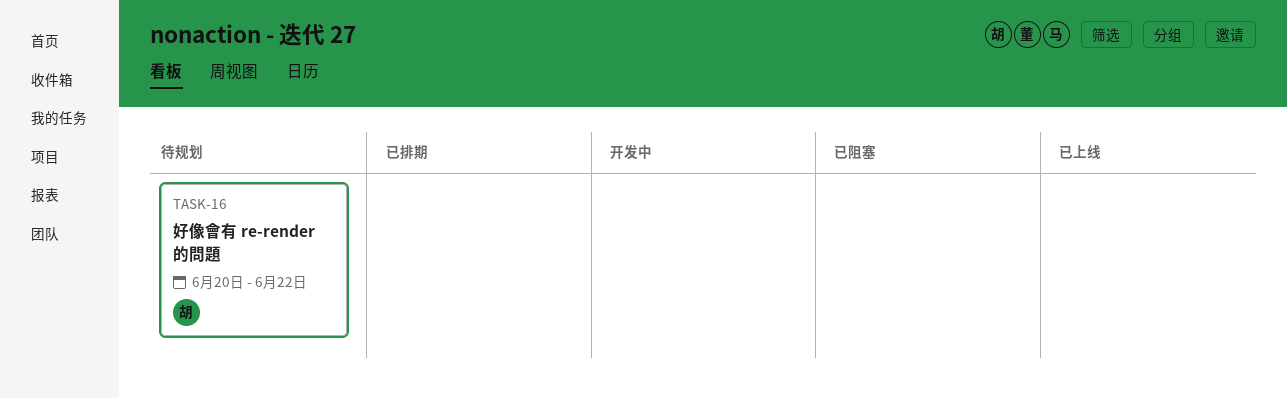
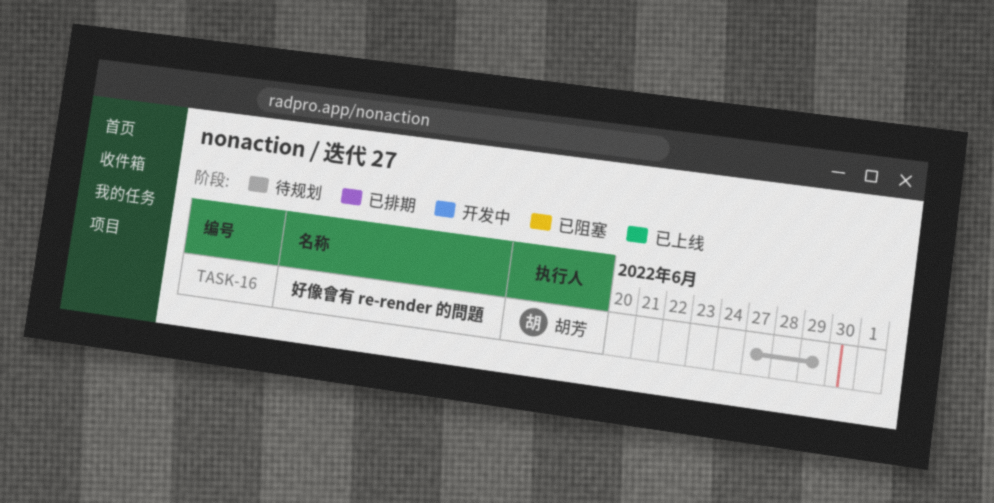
TASK-16, start: Jun 20 -> Jun 27
TASK-16, due: Jun 22 -> Jun 29

